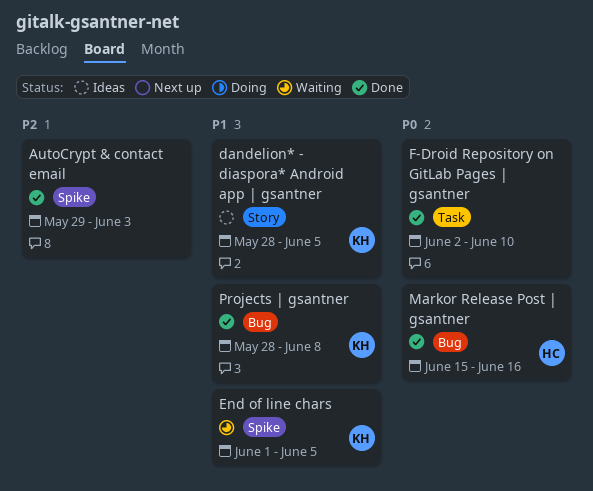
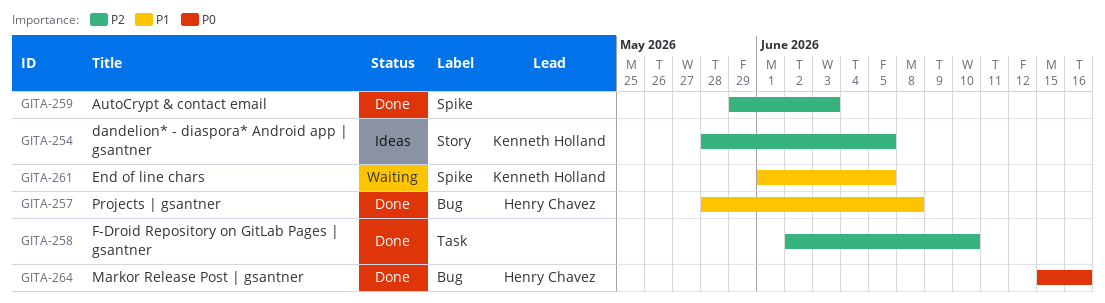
dandelion* - diaspora* Android app | gsantner, priority: P1 -> P2
F-Droid Repository on GitLab Pages | gsantner, priority: P0 -> P2
Projects | gsantner, owner: Kenneth Holland -> Henry Chavez

